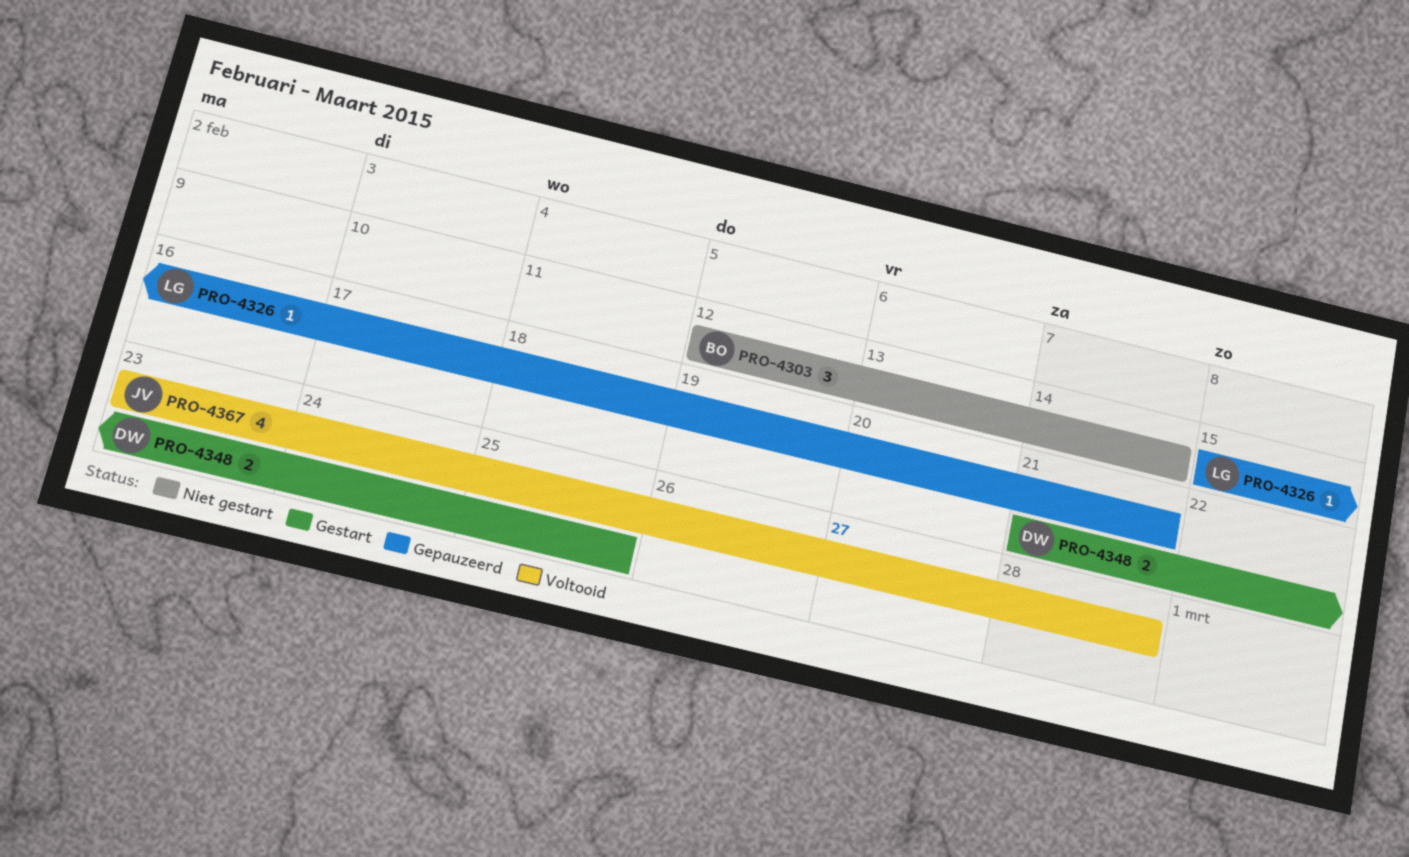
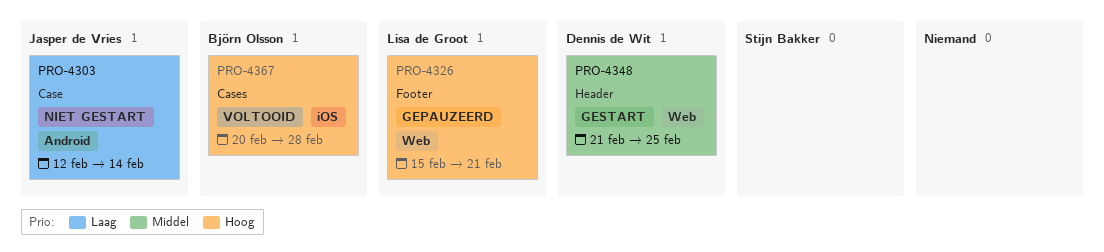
PRO-4303, owner: Björn Olsson -> Jasper de Vries
PRO-4367, owner: Jasper de Vries -> Björn Olsson
PRO-4367, start: Feb 23 -> Feb 20

